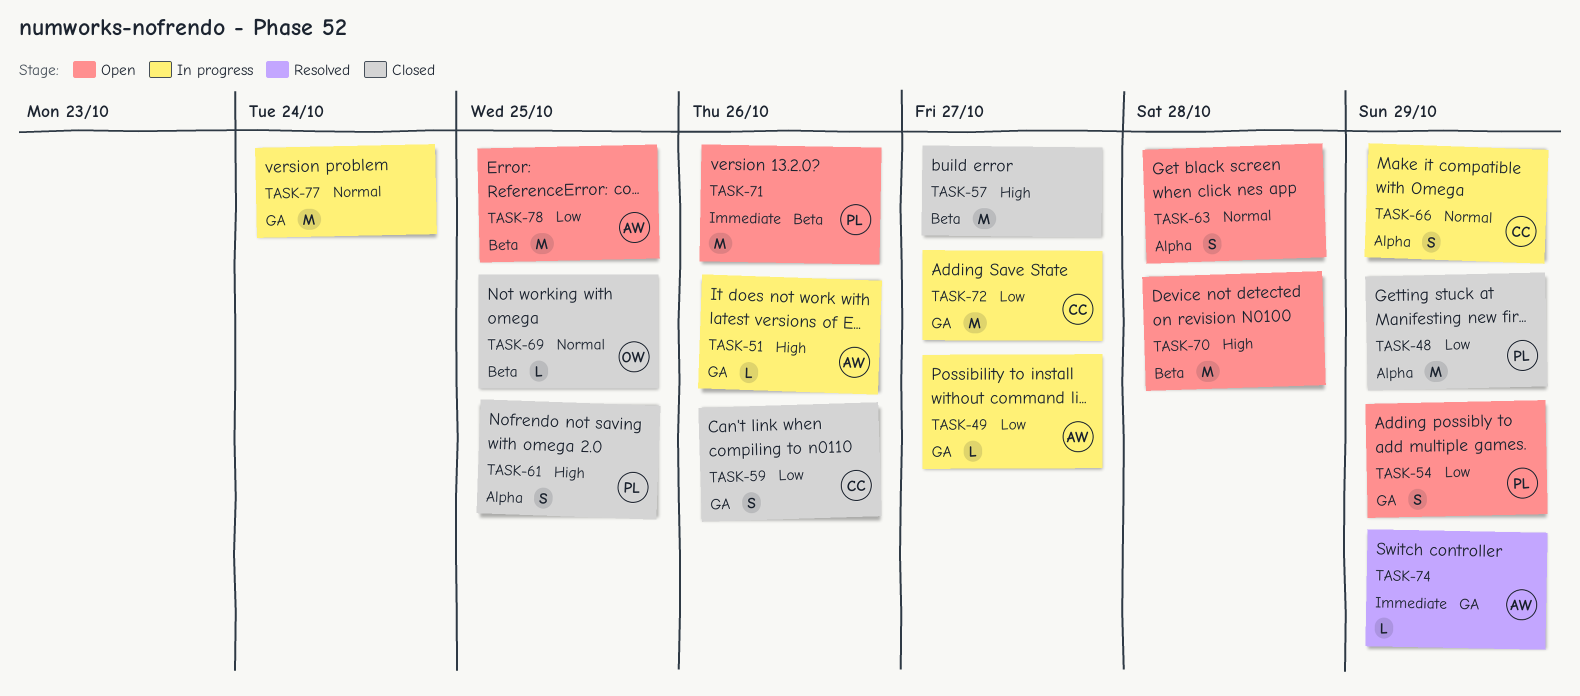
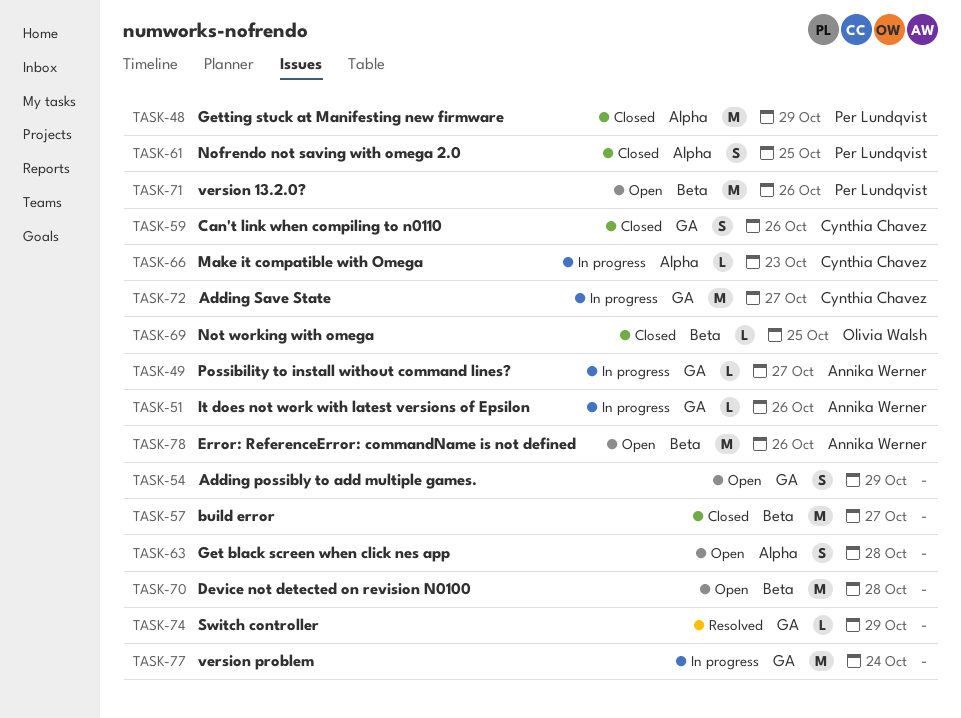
TASK-54, owner: Per Lundqvist -> none
TASK-66, estimate: S -> L
TASK-66, due: Oct 29 -> Oct 23
TASK-74, owner: Annika Werner -> none
TASK-78, due: Oct 25 -> Oct 26

